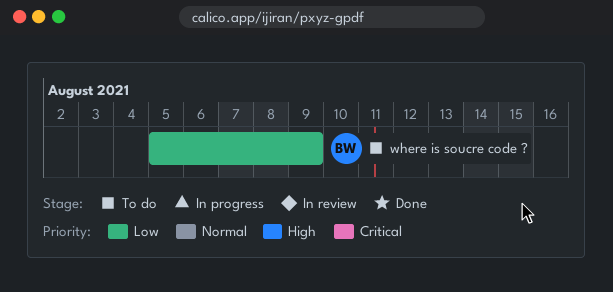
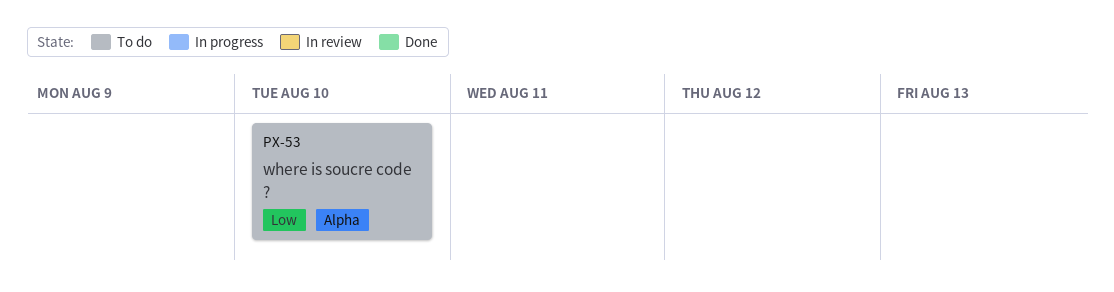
where is soucre code ?, due: Aug 9 -> Aug 10

